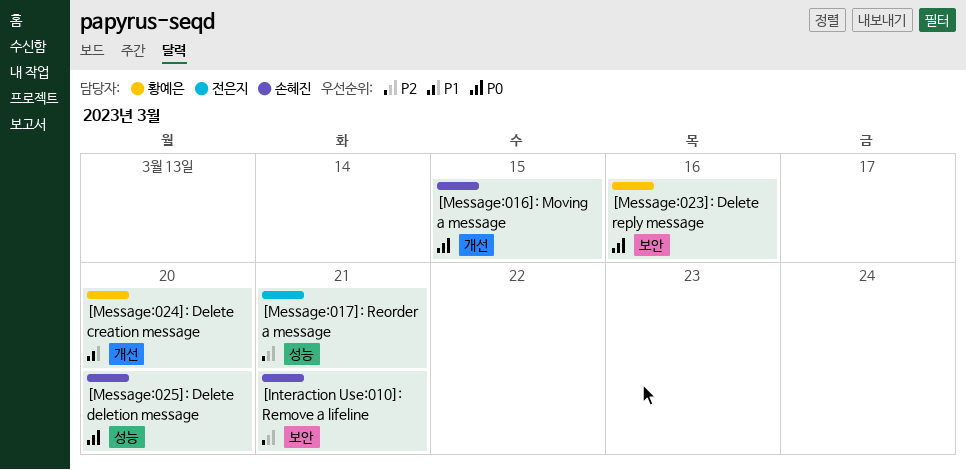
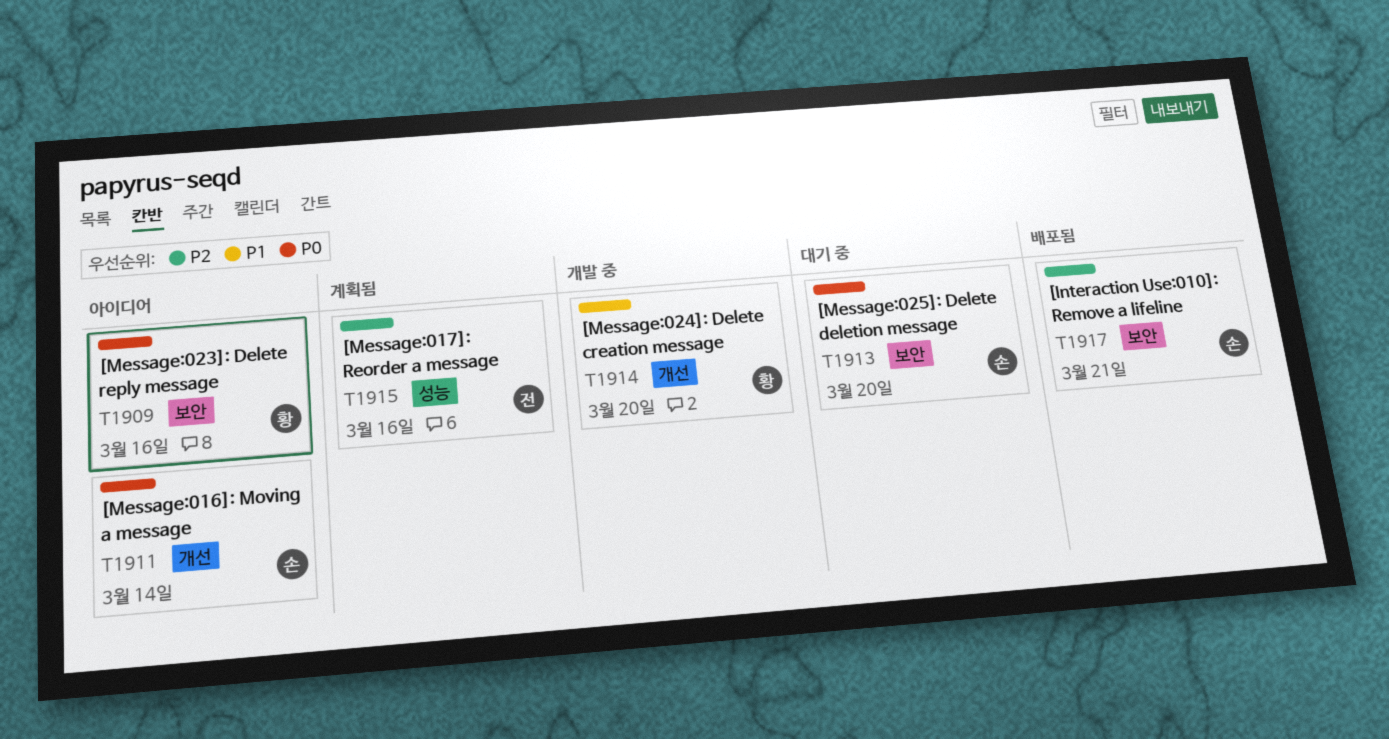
[Message:016]: Moving a message, due: Mar 15 -> Mar 14
[Message:017]: Reorder a message, due: Mar 21 -> Mar 16
[Message:025]: Delete deletion message, label: 성능 -> 보안

